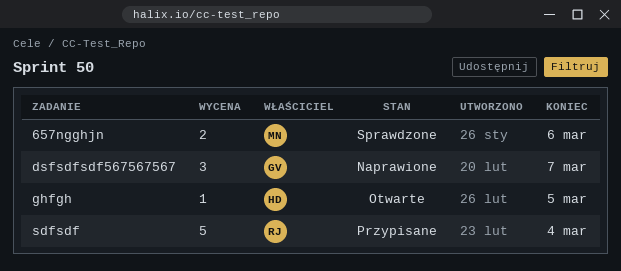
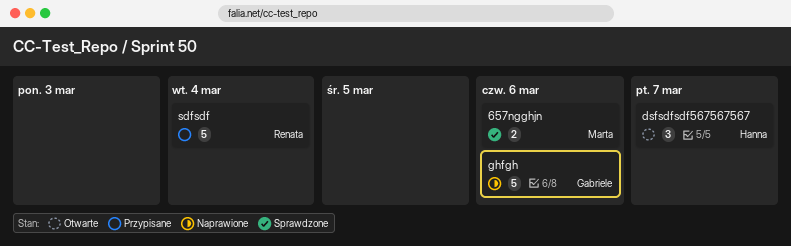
dsfsdfsdf567567567, status: Naprawione -> Otwarte
dsfsdfsdf567567567, owner: Gabriele -> Hanna
ghfgh, status: Otwarte -> Naprawione
ghfgh, owner: Hanna -> Gabriele
ghfgh, estimate: 1 -> 5
ghfgh, due: Mar 5 -> Mar 6

